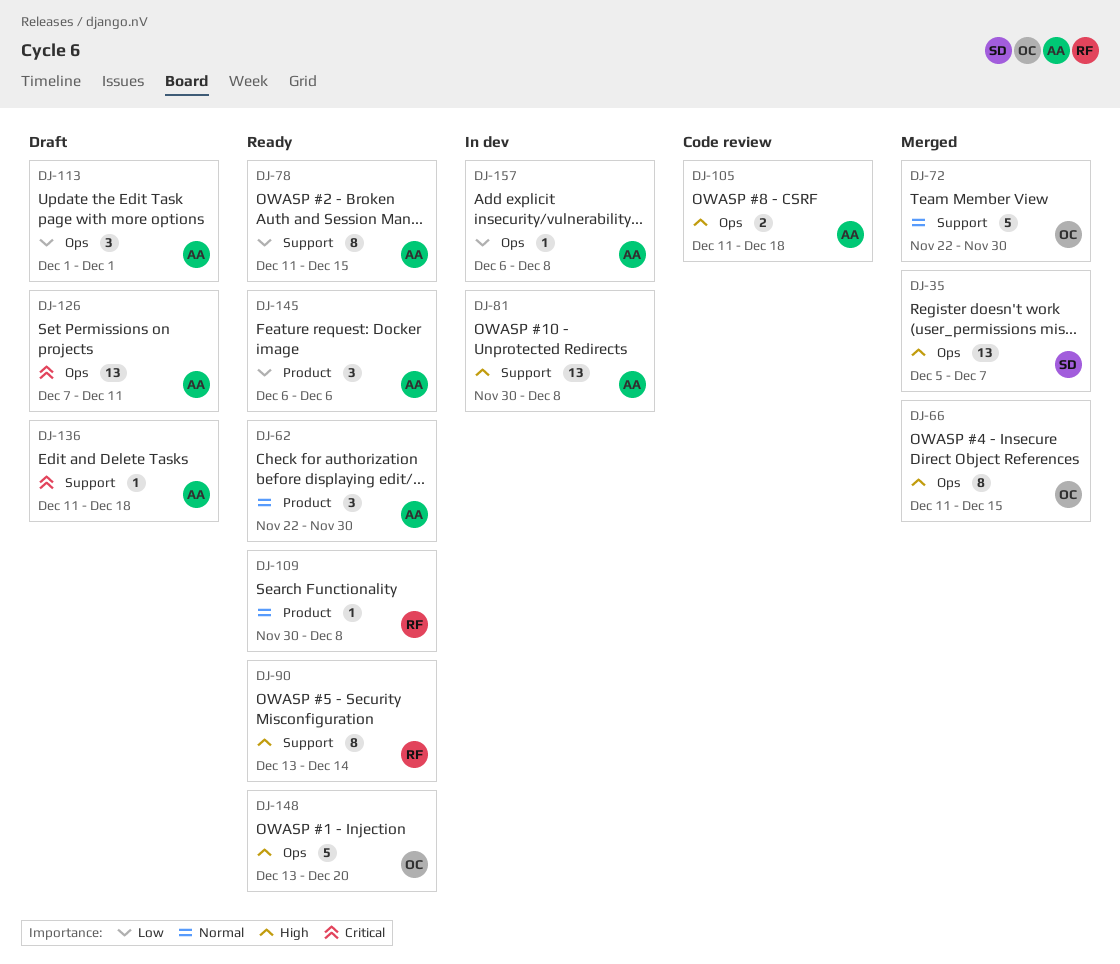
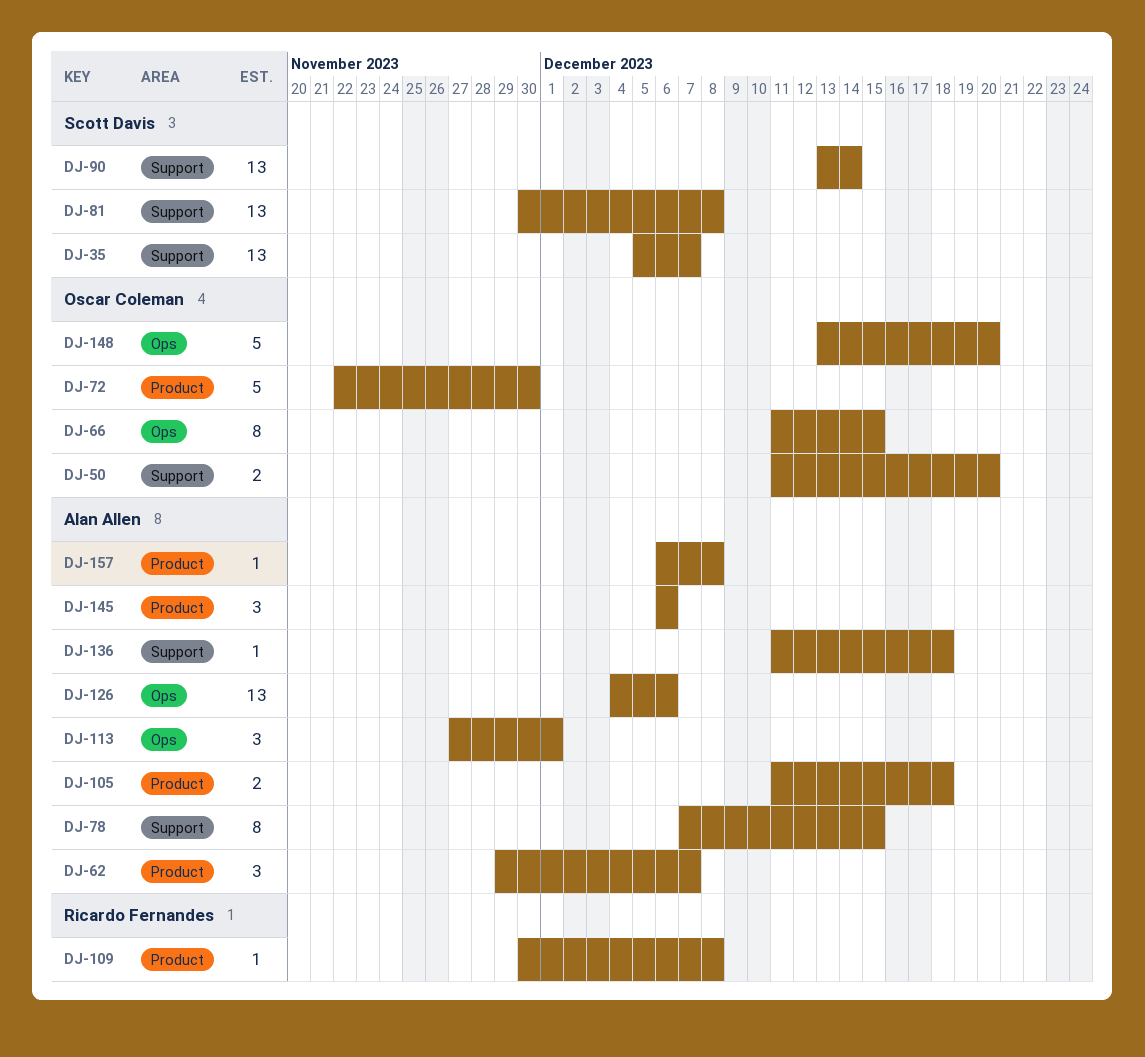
DJ-35, label: Ops -> Support
DJ-50: none -> present
DJ-62, start: Nov 22 -> Nov 29
DJ-62, due: Nov 30 -> Dec 7
DJ-72, label: Support -> Product
DJ-78, start: Dec 11 -> Dec 7
DJ-81, owner: Alan Allen -> Scott Davis
DJ-90, owner: Ricardo Fernandes -> Scott Davis
DJ-90, estimate: 8 -> 13
DJ-105, label: Ops -> Product
DJ-113, start: Dec 1 -> Nov 27
DJ-126, start: Dec 7 -> Dec 4
DJ-126, due: Dec 11 -> Dec 6
DJ-157, label: Ops -> Product

